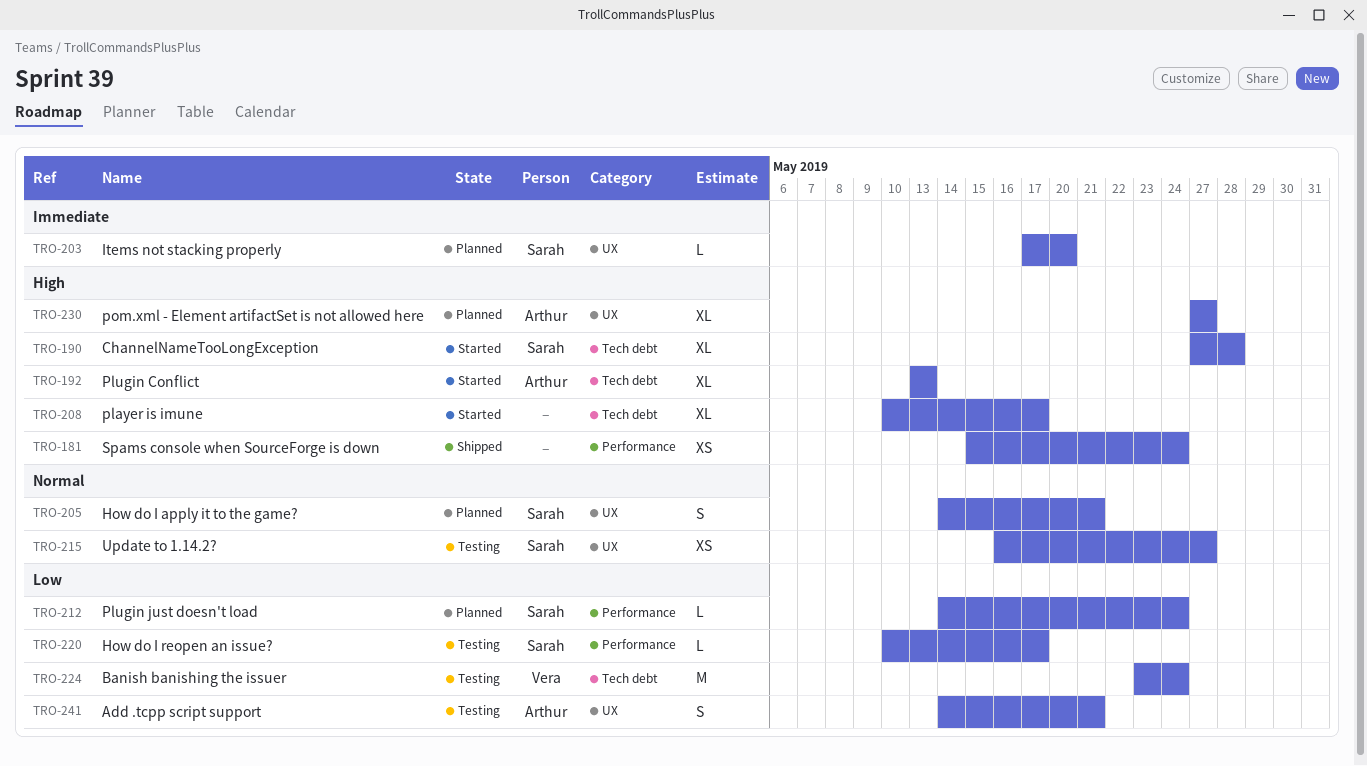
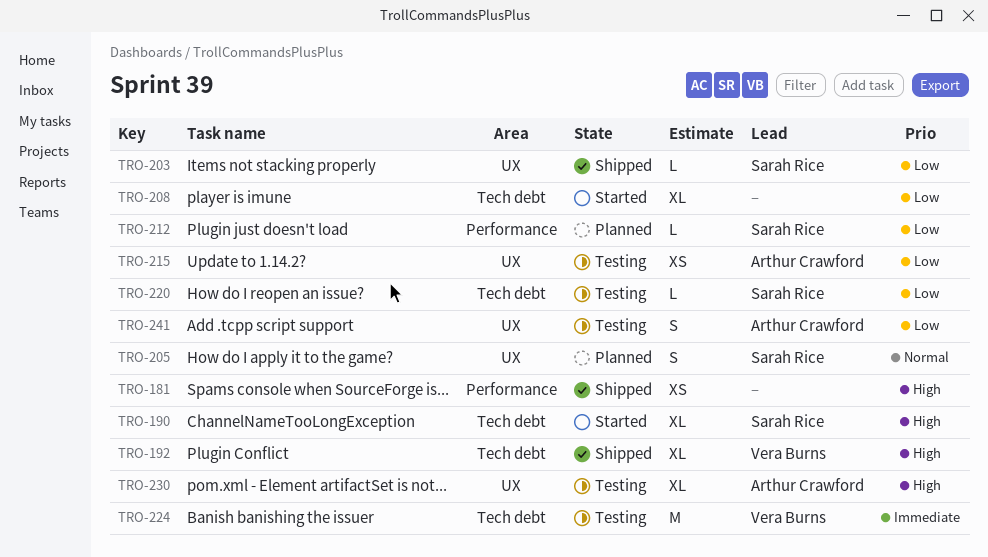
TRO-192, status: Started -> Shipped
TRO-192, owner: Arthur Crawford -> Vera Burns
TRO-203, status: Planned -> Shipped
TRO-203, priority: Immediate -> Low
TRO-208, priority: High -> Low
TRO-215, owner: Sarah Rice -> Arthur Crawford
TRO-215, priority: Normal -> Low
TRO-220, label: Performance -> Tech debt
TRO-224, priority: Low -> Immediate
TRO-230, status: Planned -> Testing

